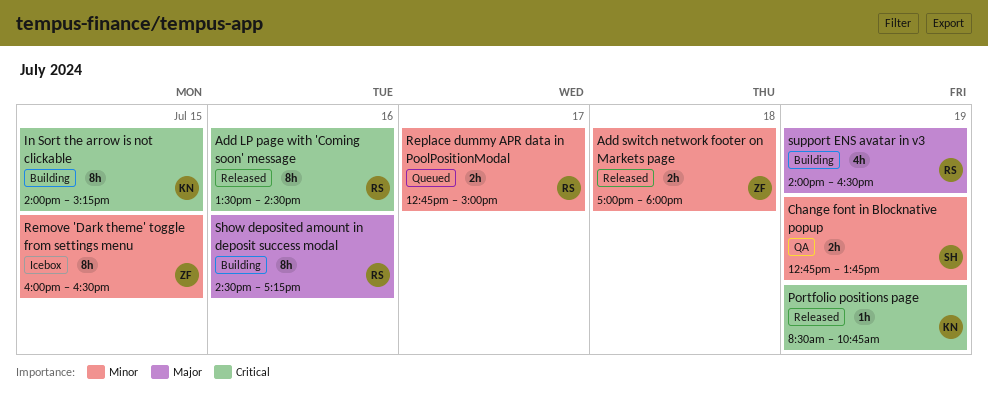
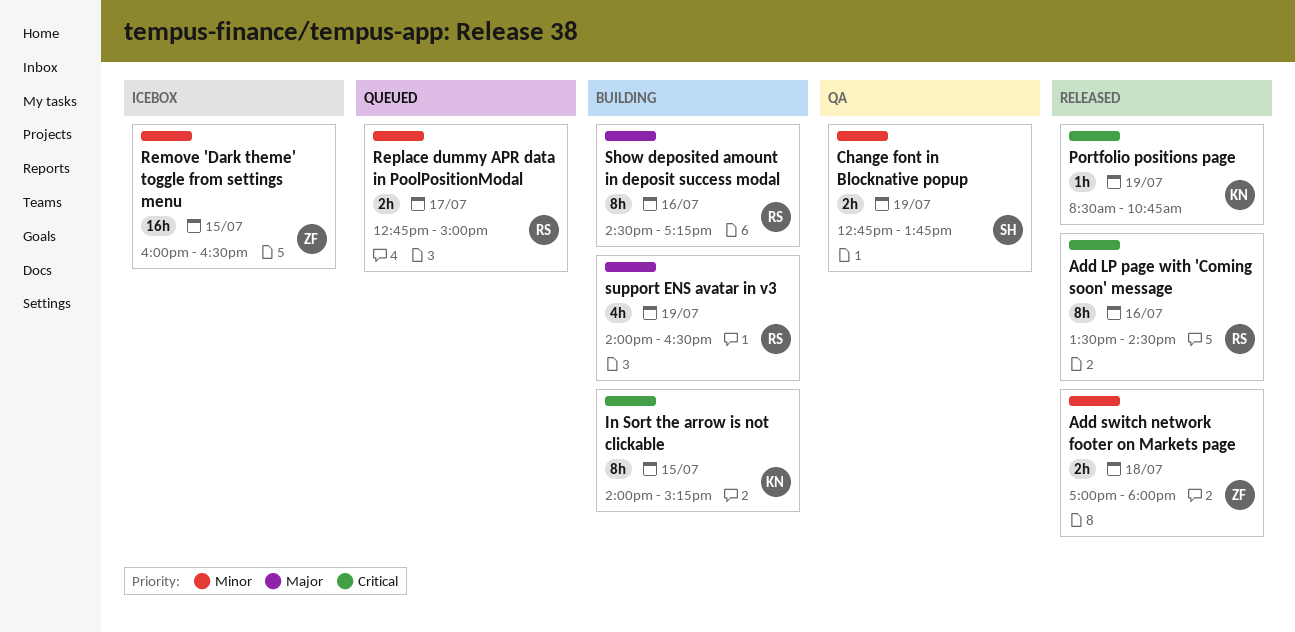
Remove 'Dark theme' toggle from settings menu, estimate: 8h -> 16h

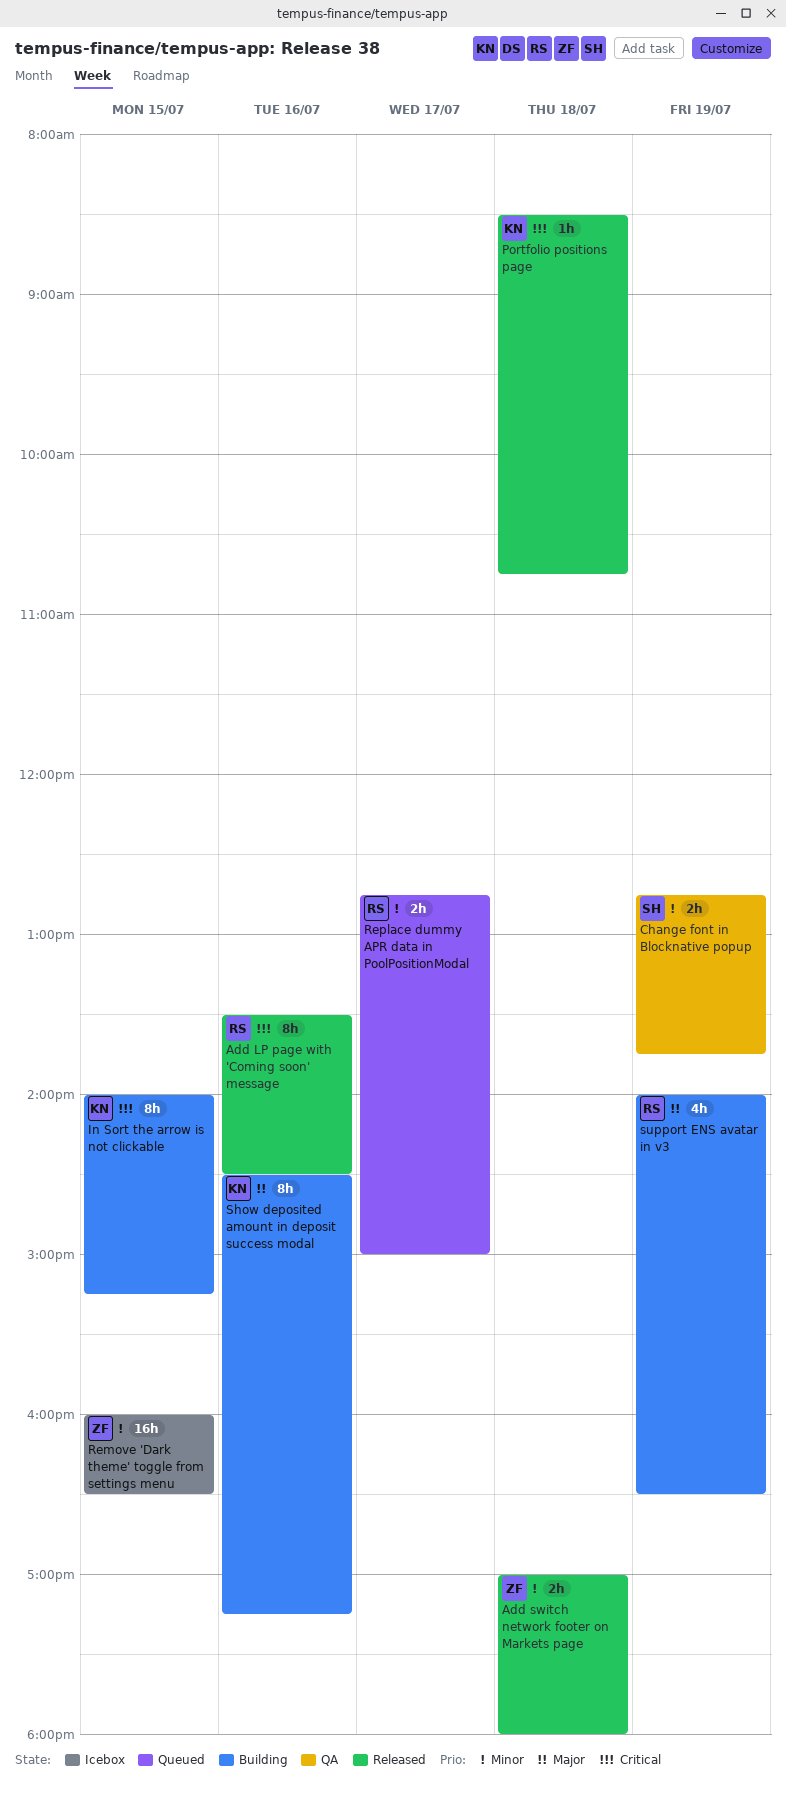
Portfolio positions page, day: Jul 19 -> Jul 18
Show deposited amount in deposit success modal, owner: RS -> KN

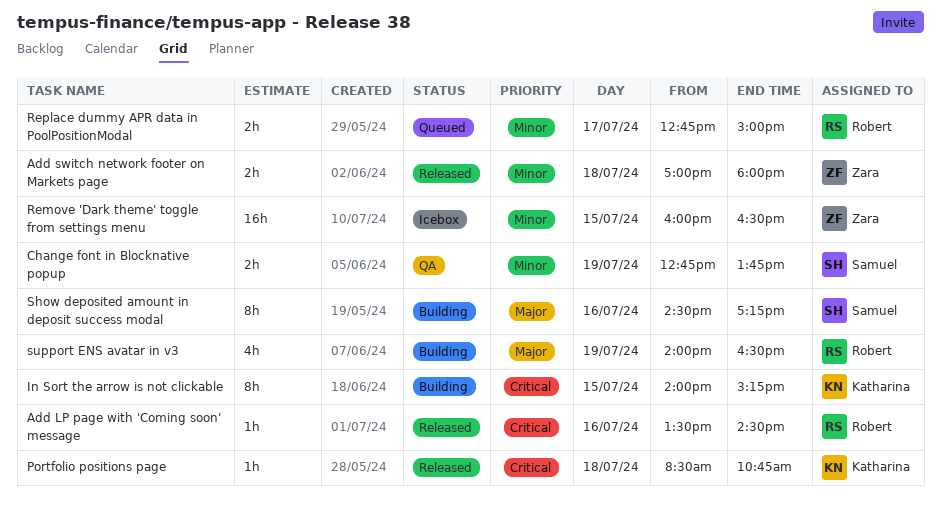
Add LP page with 'Coming soon' message, estimate: 8h -> 1h
Show deposited amount in deposit success modal, owner: Katharina -> Samuel

